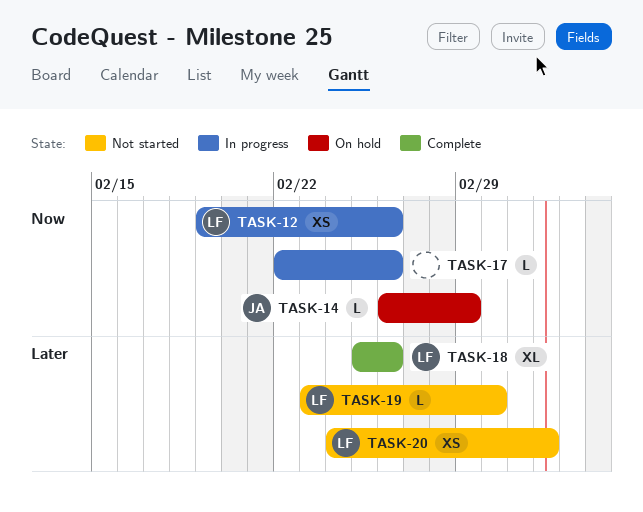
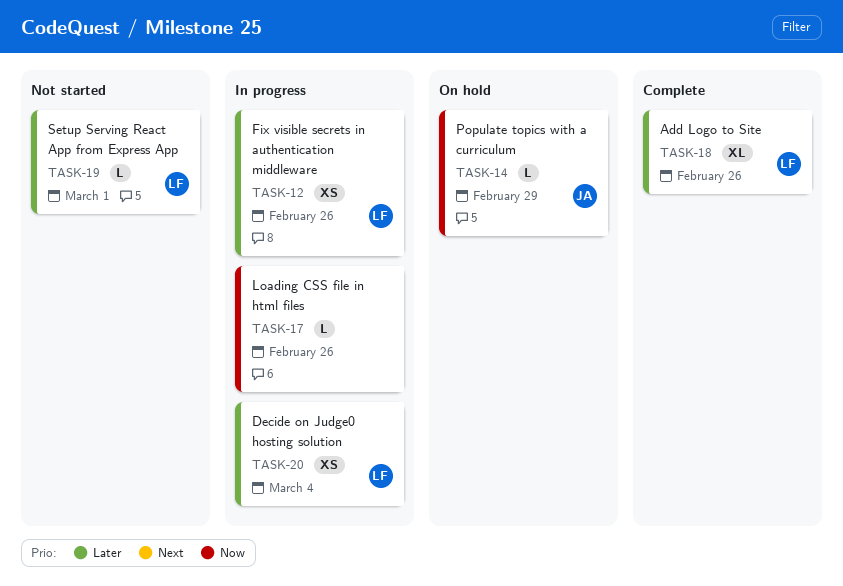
TASK-12, priority: Now -> Later
TASK-20, status: Not started -> In progress
TASK-20, due: Mar 3 -> Mar 4

